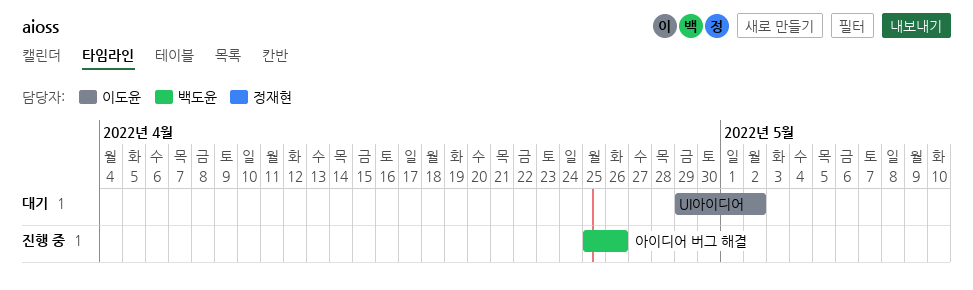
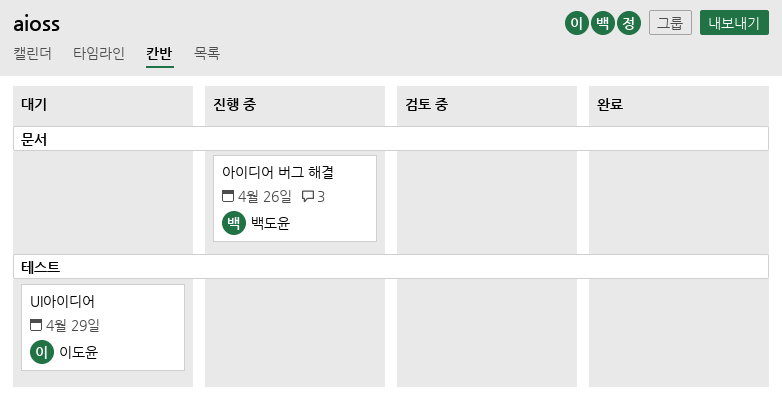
UI아이디어, due: May 2 -> Apr 29

